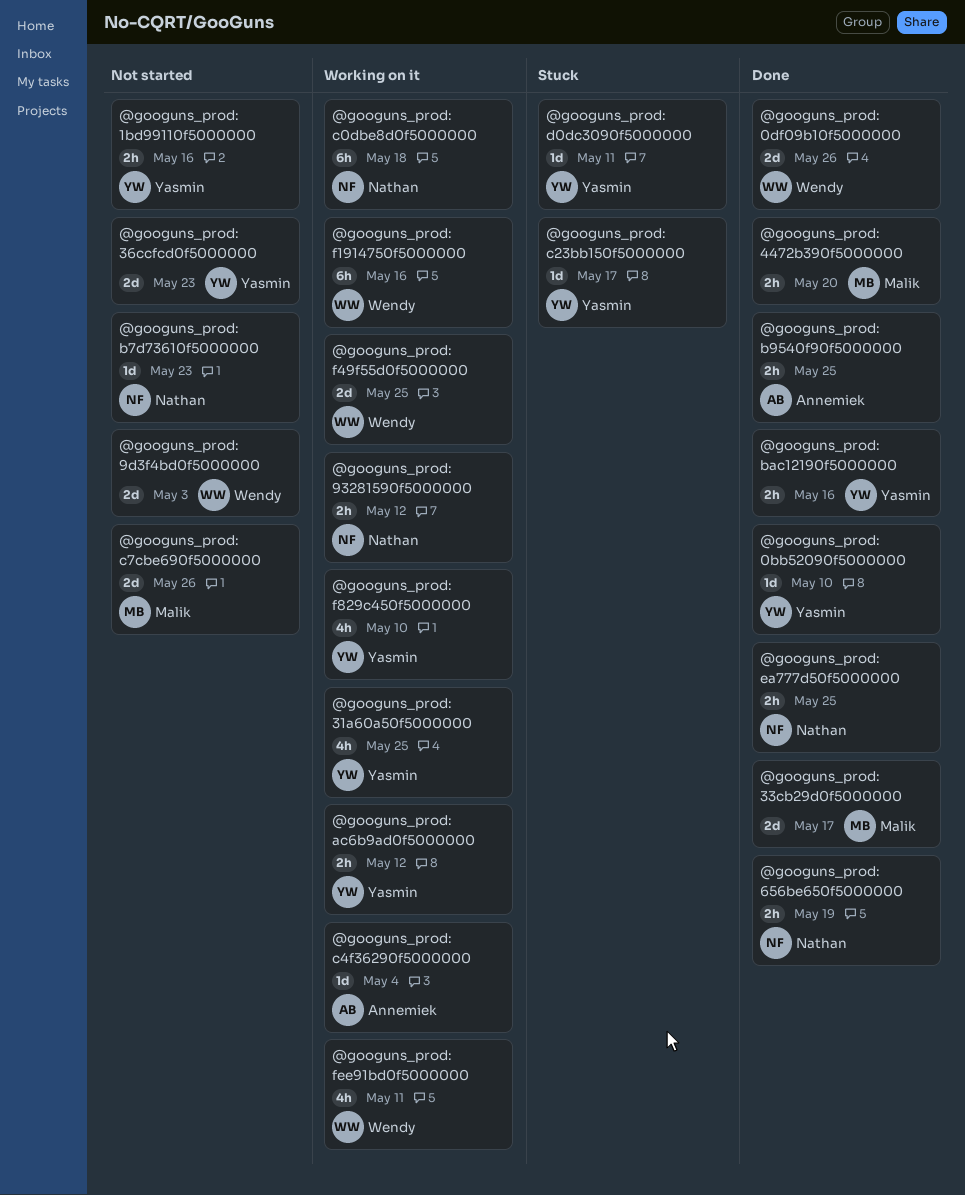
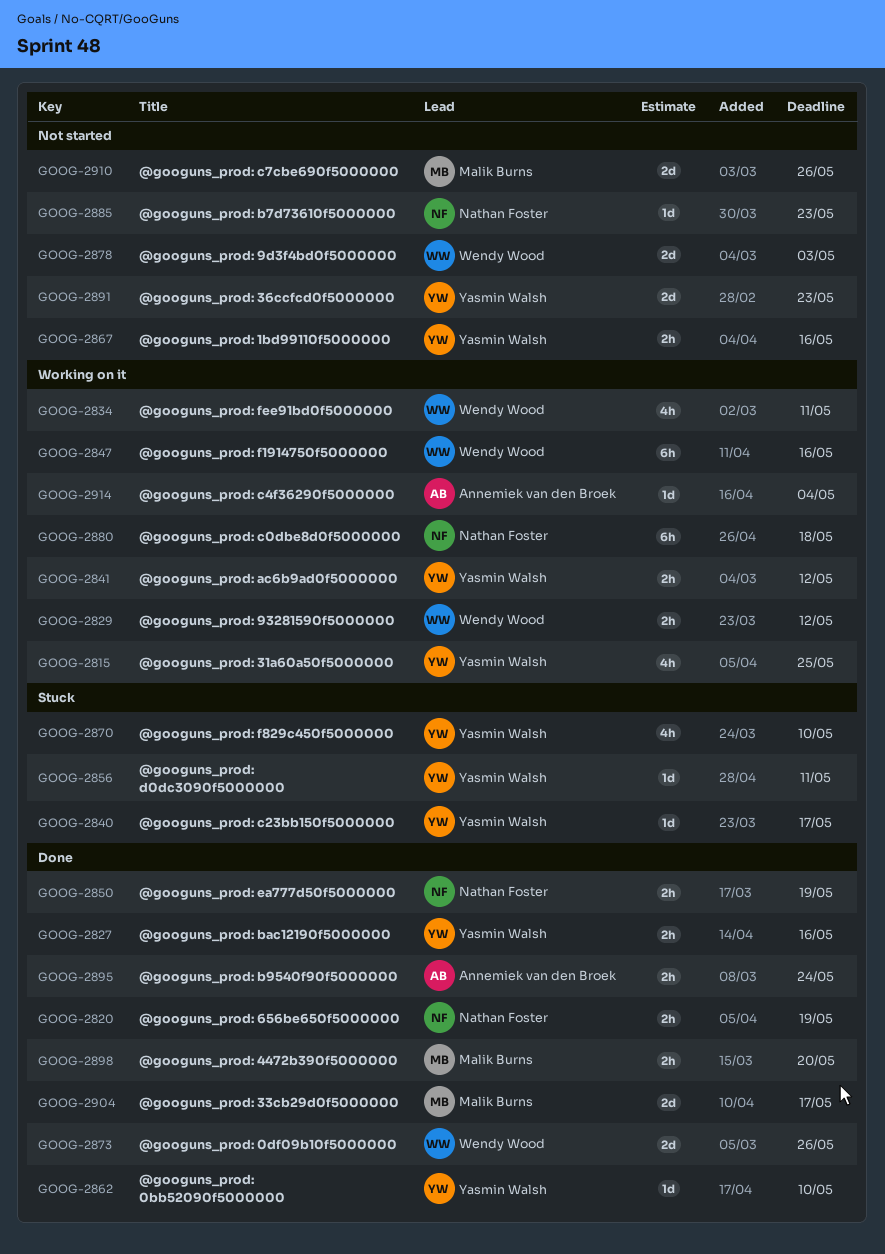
@googuns_prod: 93281590f5000000, owner: Nathan Foster -> Wendy Wood
@googuns_prod: b9540f90f5000000, due: May 25 -> May 24
@googuns_prod: ea777d50f5000000, due: May 25 -> May 19
@googuns_prod: f49f55d0f5000000: present -> none
@googuns_prod: f829c450f5000000, status: Working on it -> Stuck

